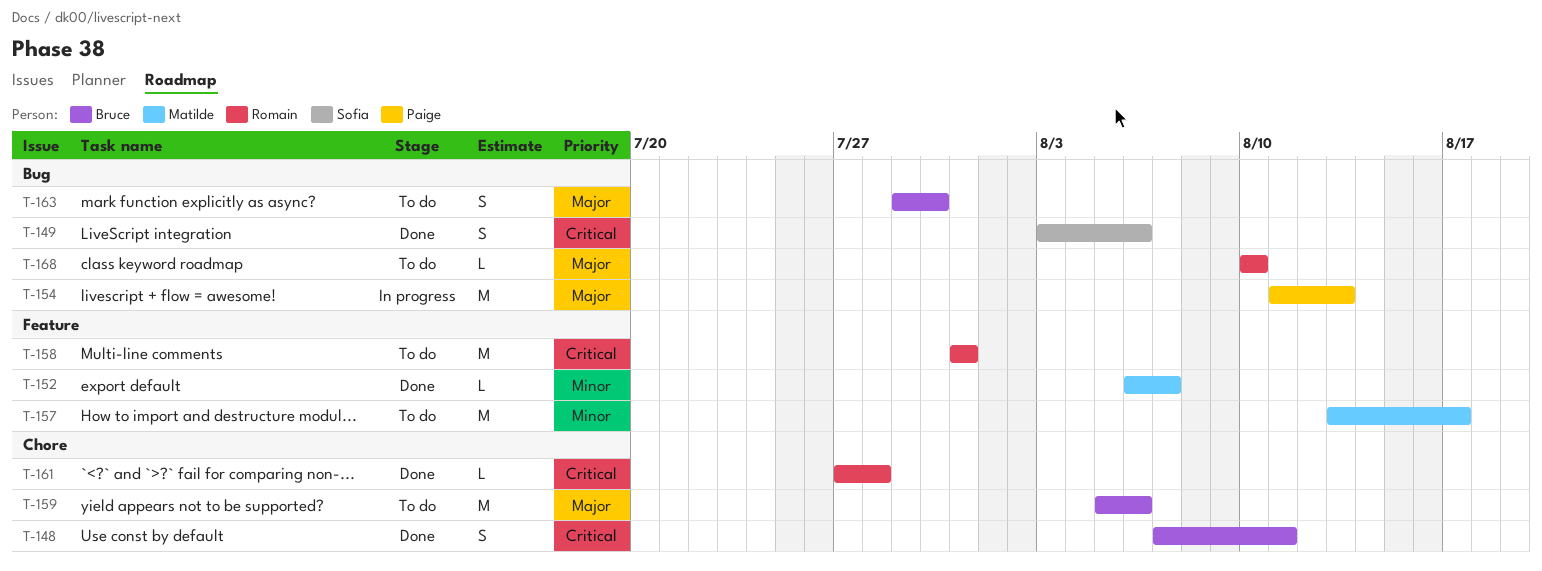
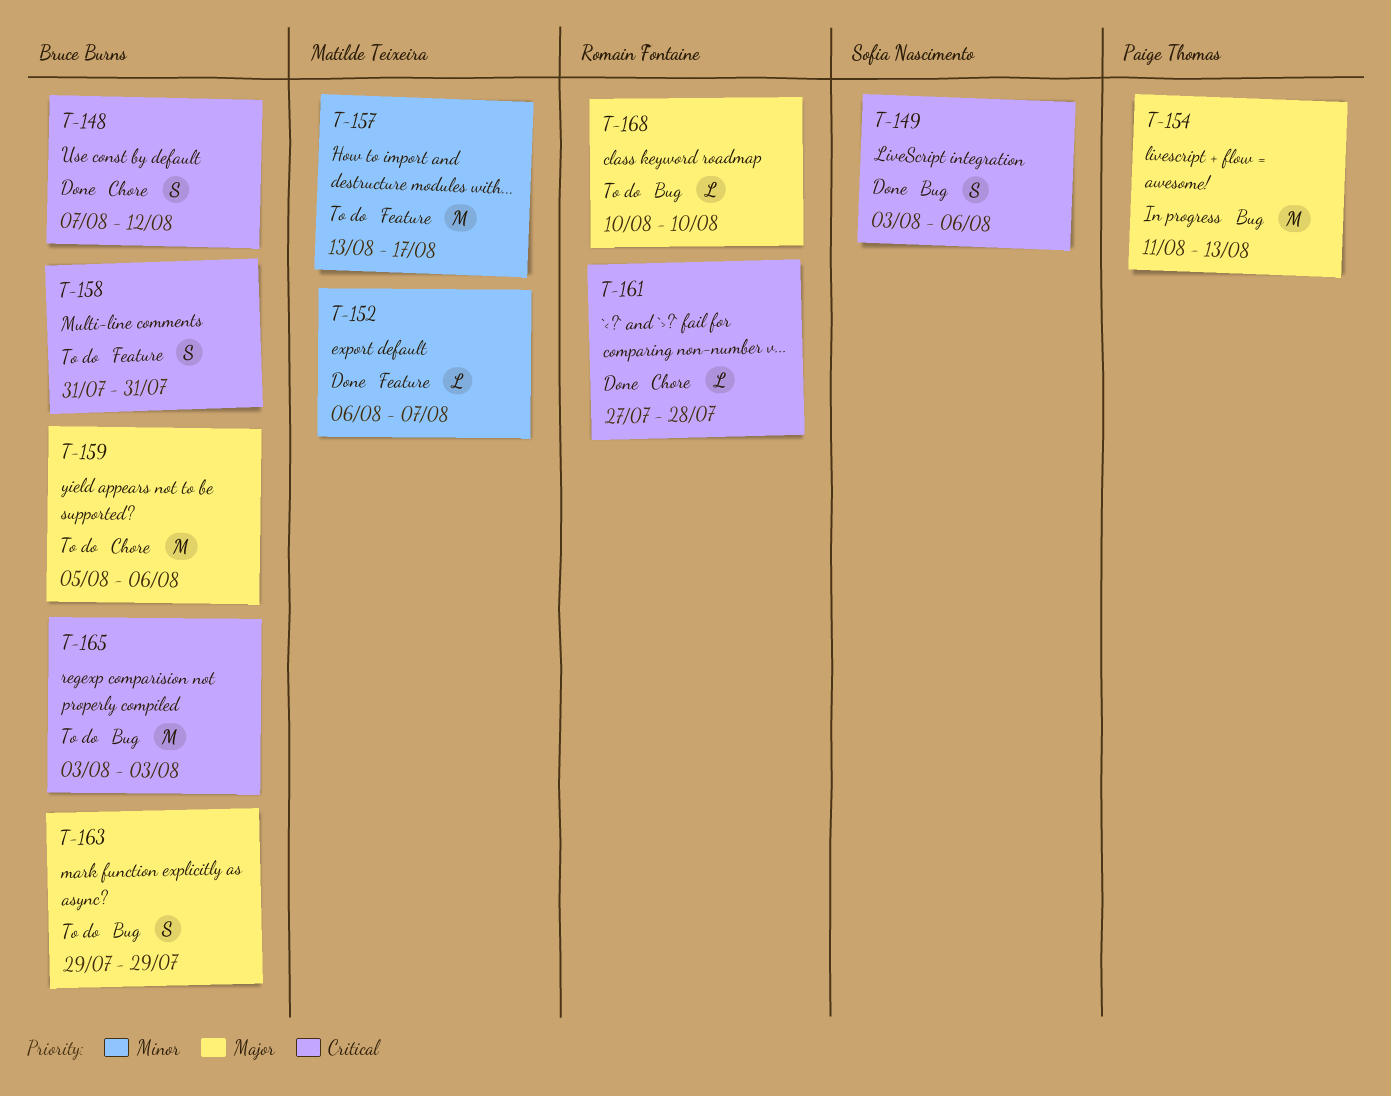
T-148, due: Aug 11 -> Aug 12
T-158, owner: Romain Fontaine -> Bruce Burns
T-158, estimate: M -> S
T-163, due: Jul 30 -> Jul 29
T-165: none -> present

